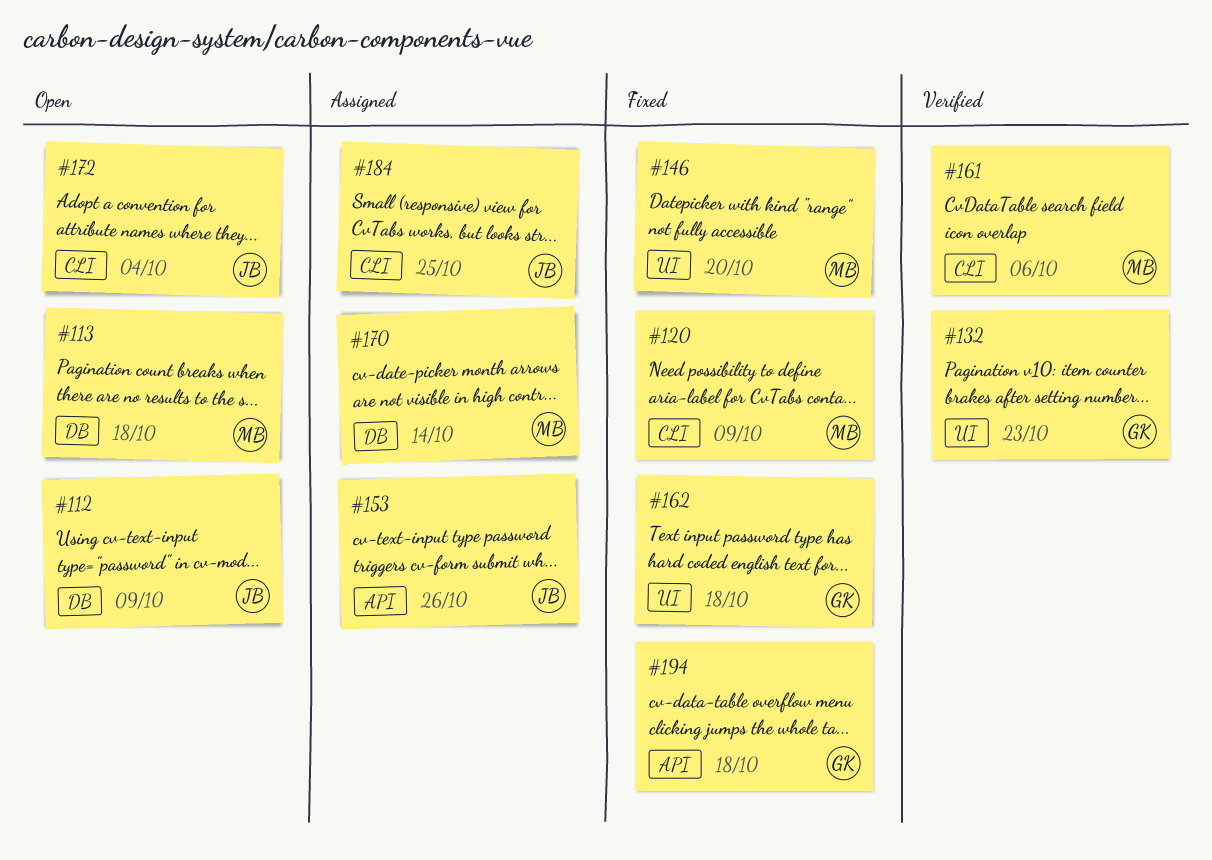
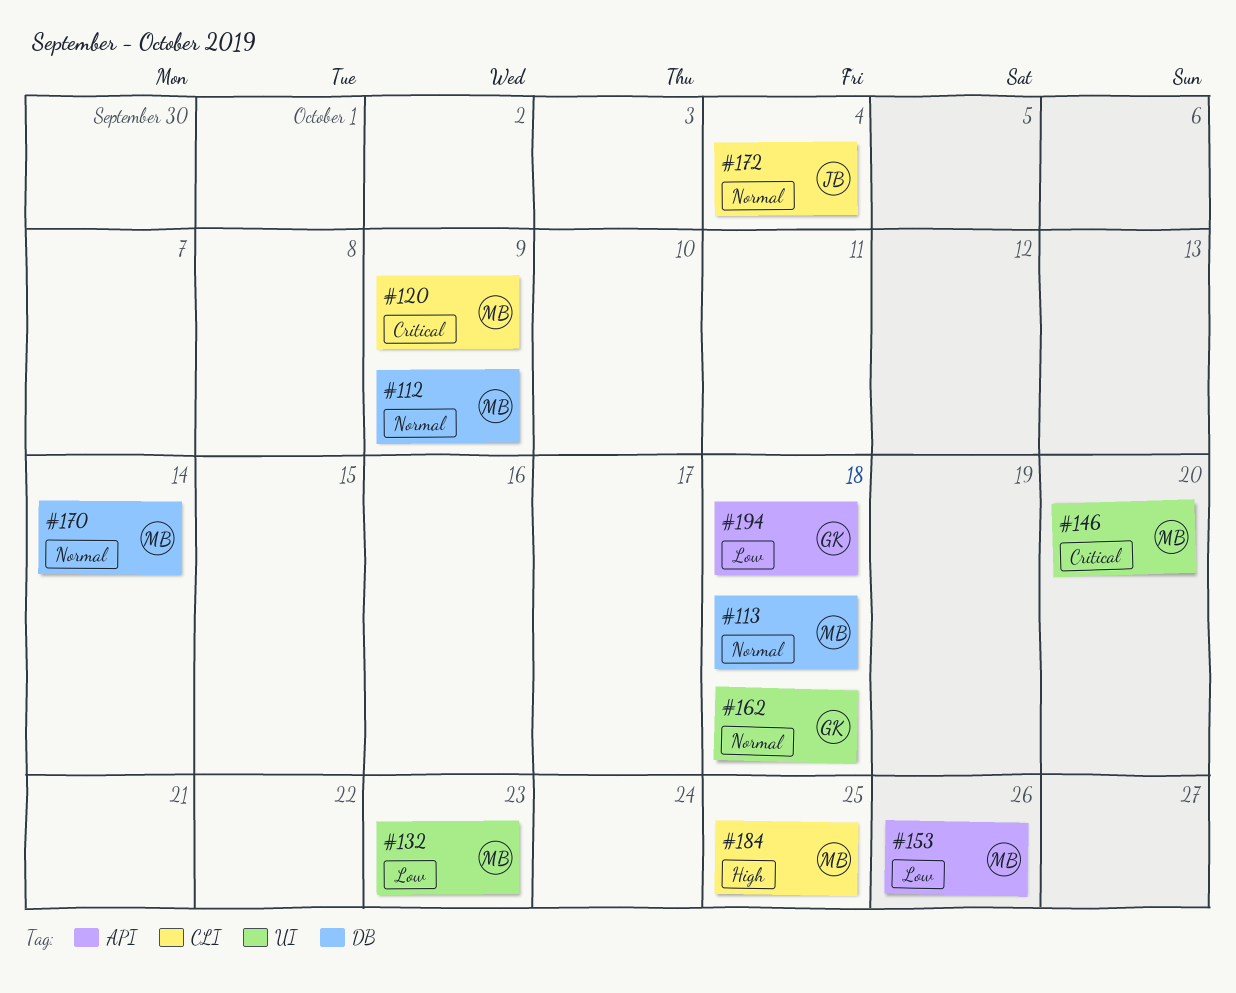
#112, owner: JB -> MB
#132, owner: GK -> MB
#153, owner: JB -> MB
#161: present -> none
#184, owner: JB -> MB

